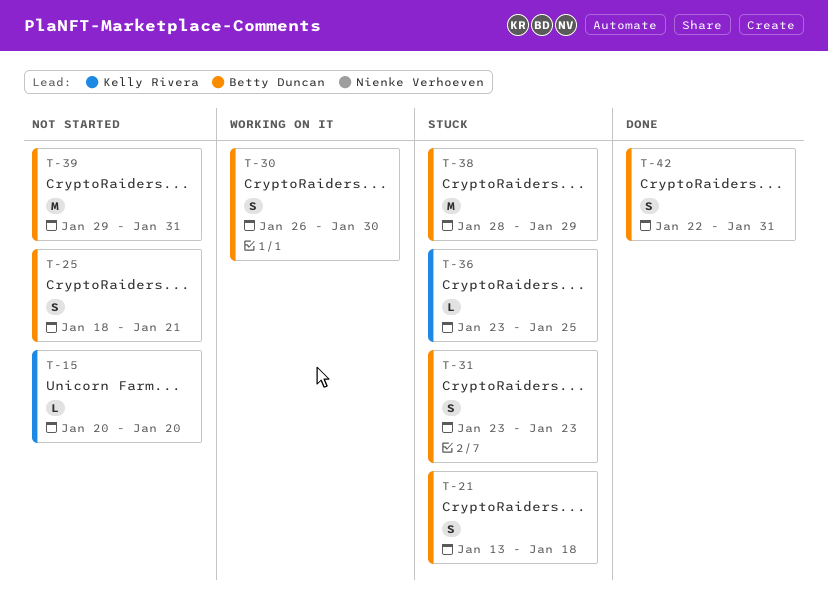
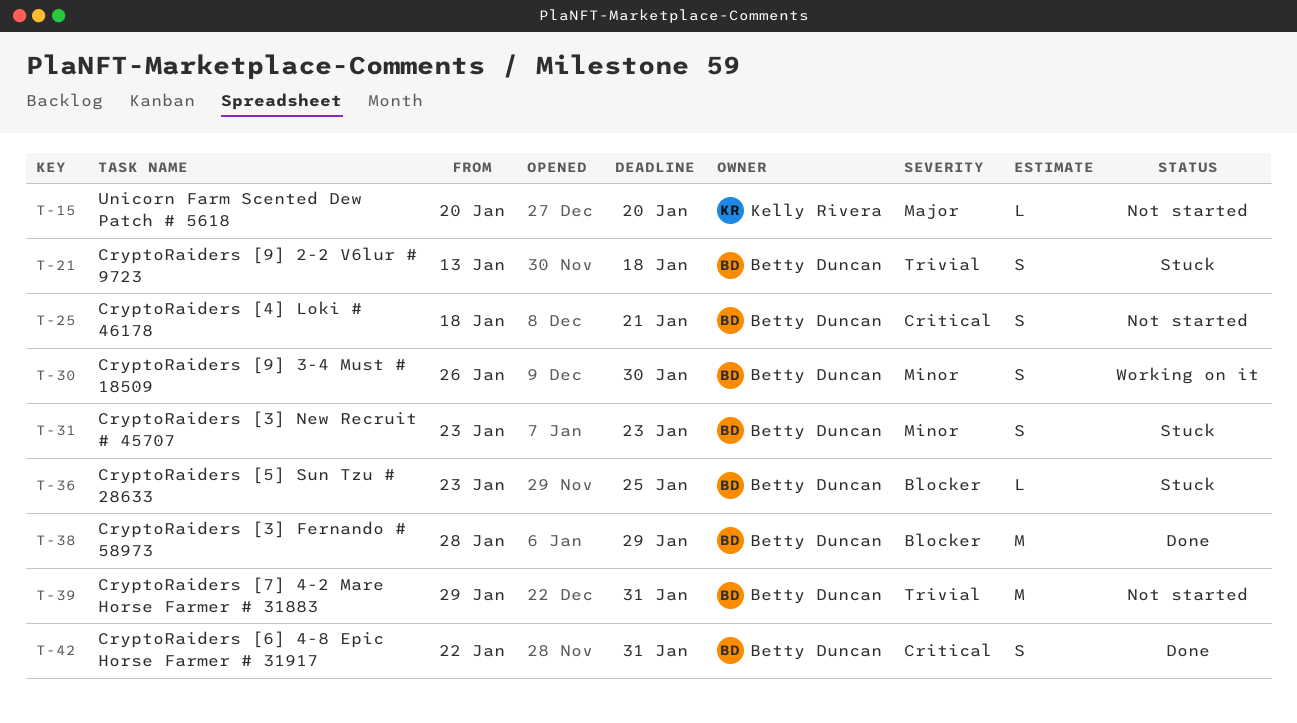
T-36, owner: Kelly Rivera -> Betty Duncan
T-38, status: Stuck -> Done

